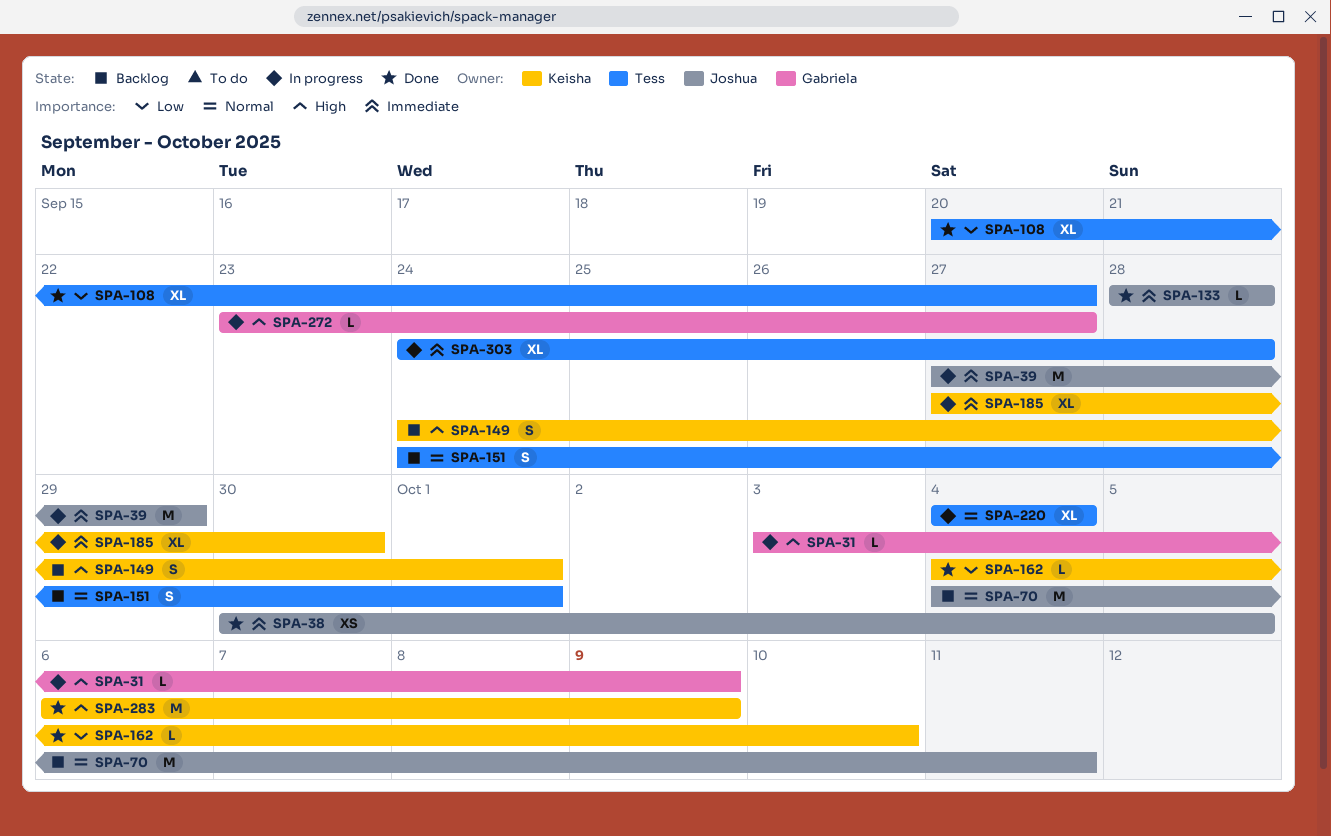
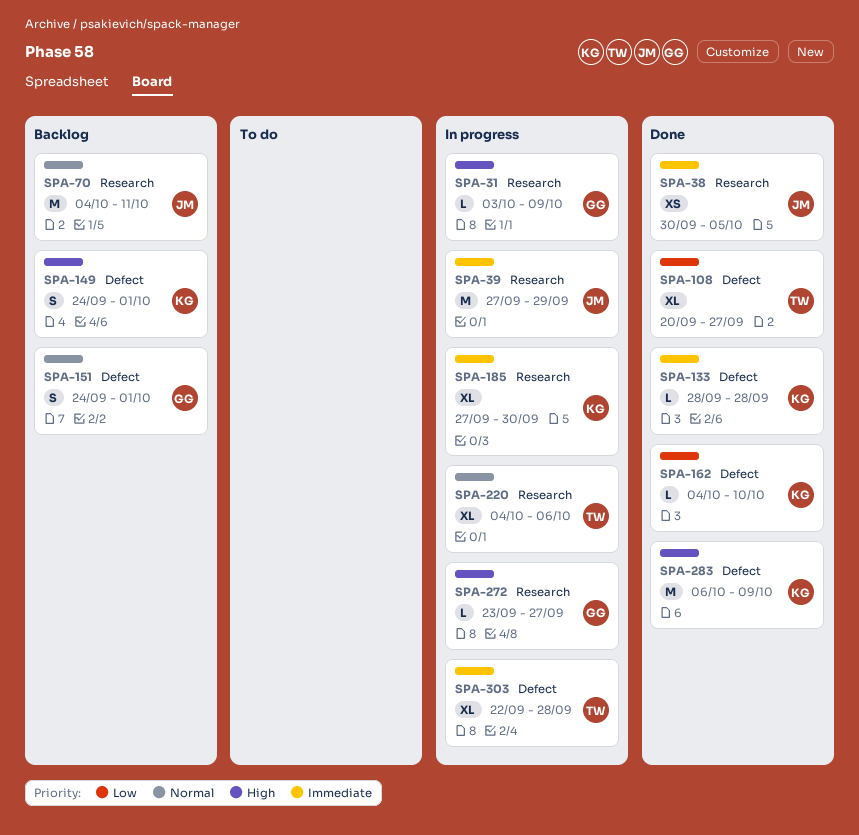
SPA-133, owner: Joshua -> Keisha
SPA-151, owner: Tess -> Gabriela
SPA-220, due: Oct 4 -> Oct 6
SPA-303, start: Sep 24 -> Sep 22

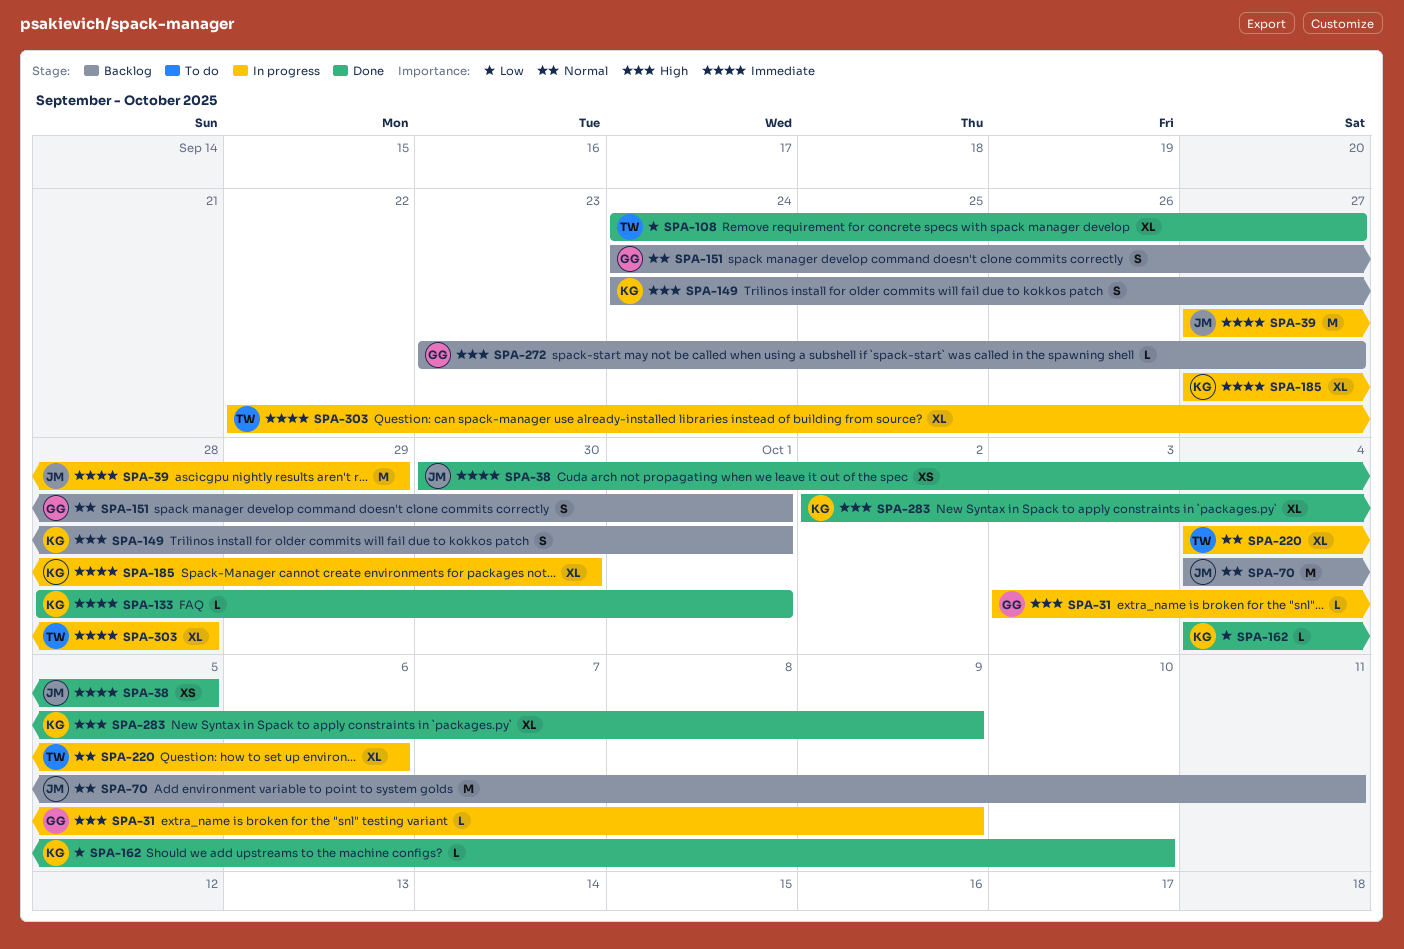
SPA-108, start: Sep 20 -> Sep 24
SPA-133, due: Sep 28 -> Oct 1
SPA-272, status: In progress -> Backlog
SPA-283, estimate: M -> XL
SPA-283, start: Oct 6 -> Oct 2

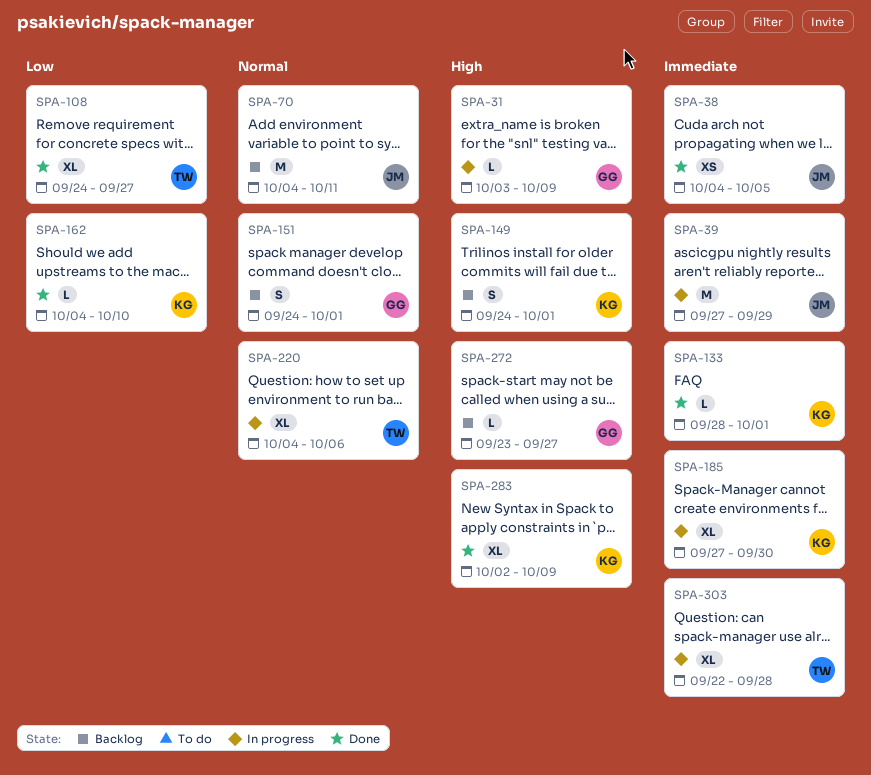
SPA-38, start: Sep 30 -> Oct 4

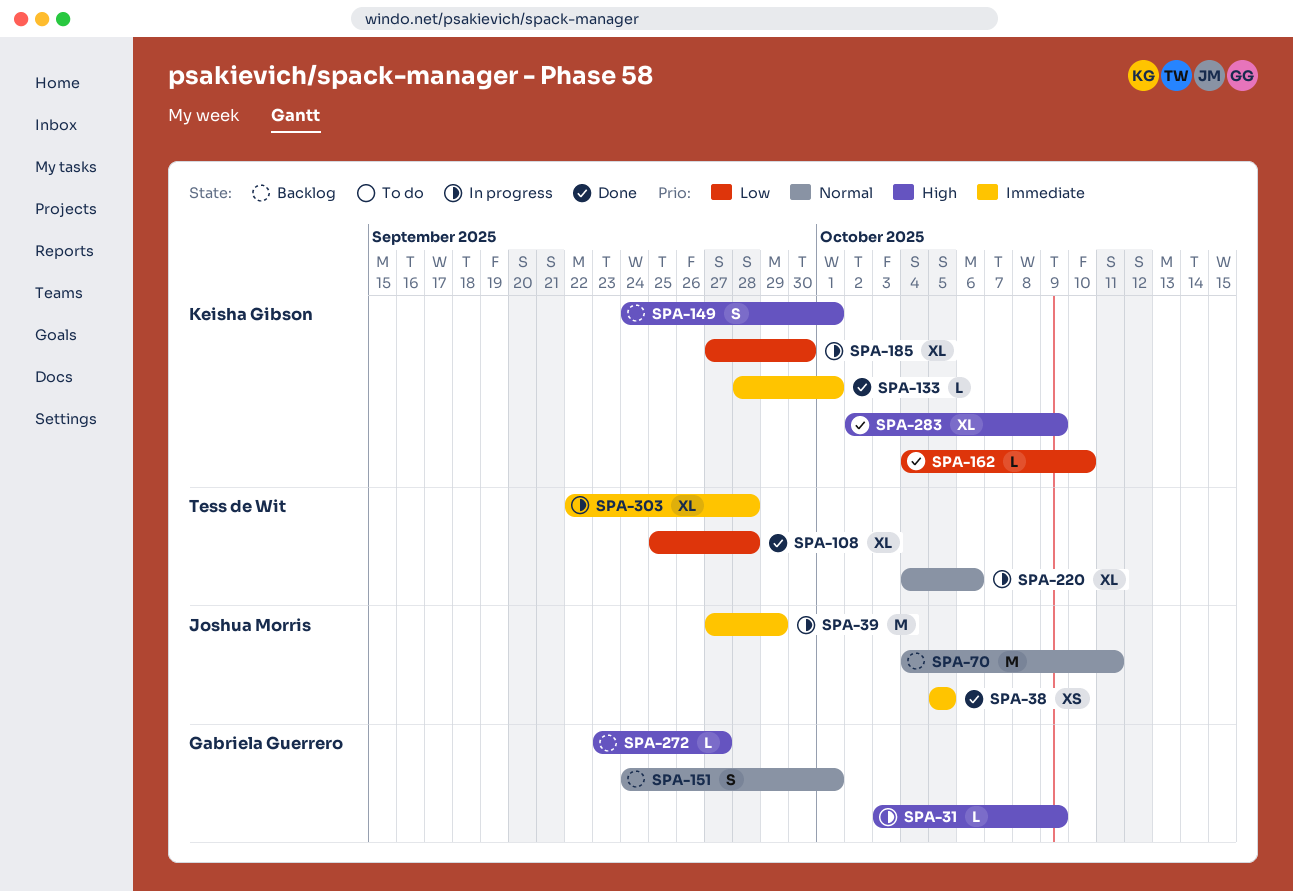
SPA-38, start: Oct 4 -> Oct 5
SPA-108, start: Sep 24 -> Sep 25
SPA-108, due: Sep 27 -> Sep 28
SPA-185, priority: Immediate -> Low

